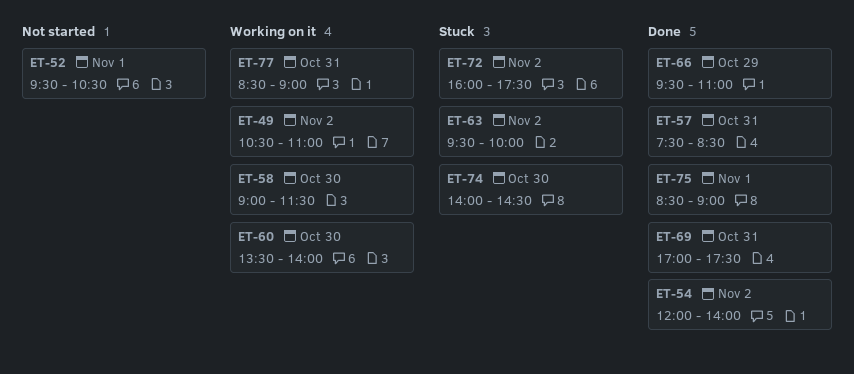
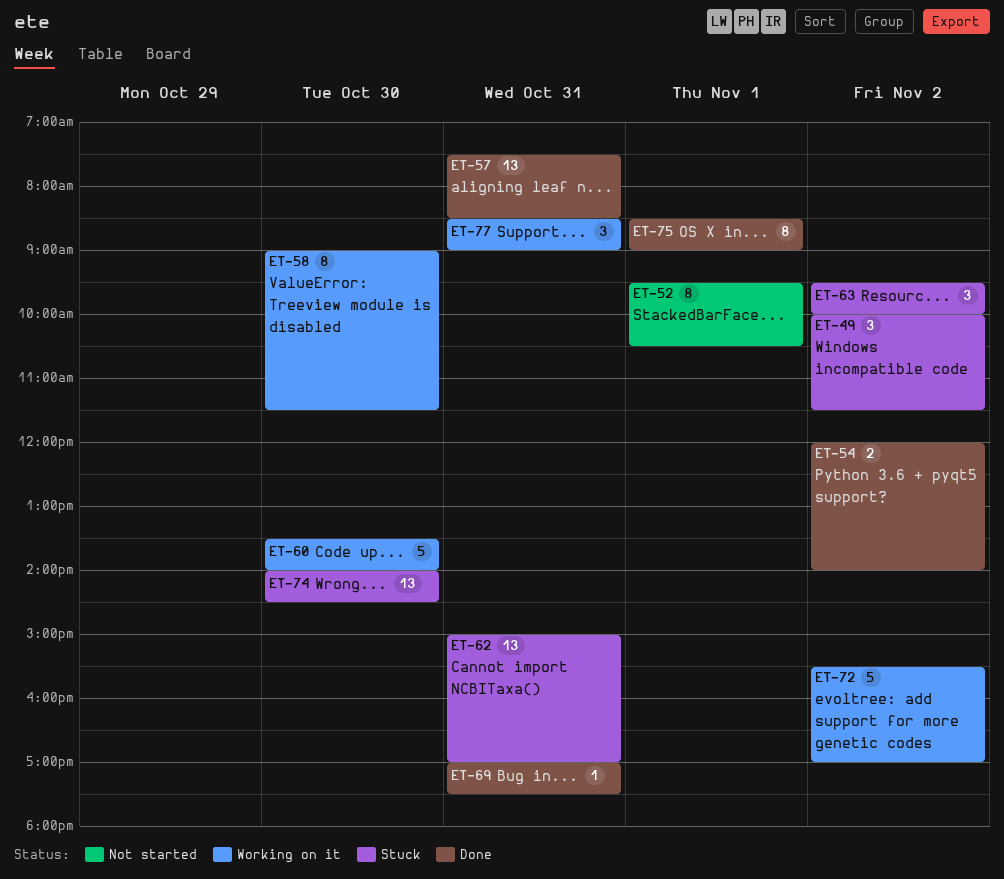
ET-49, status: Working on it -> Stuck
ET-49, begins: 10:30 -> 10:00
ET-49, ends: 11:00 -> 11:30
ET-62: none -> present
ET-66: present -> none
ET-72, status: Stuck -> Working on it
ET-72, begins: 16:00 -> 15:30
ET-72, ends: 17:30 -> 17:00

